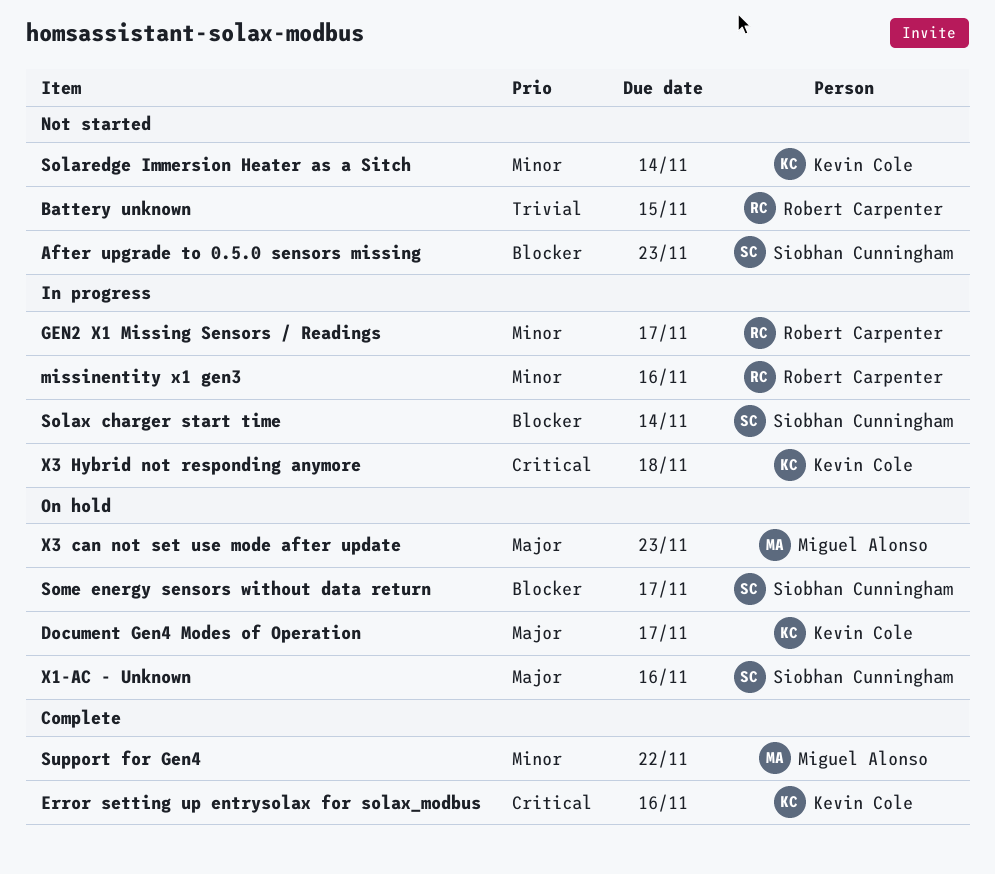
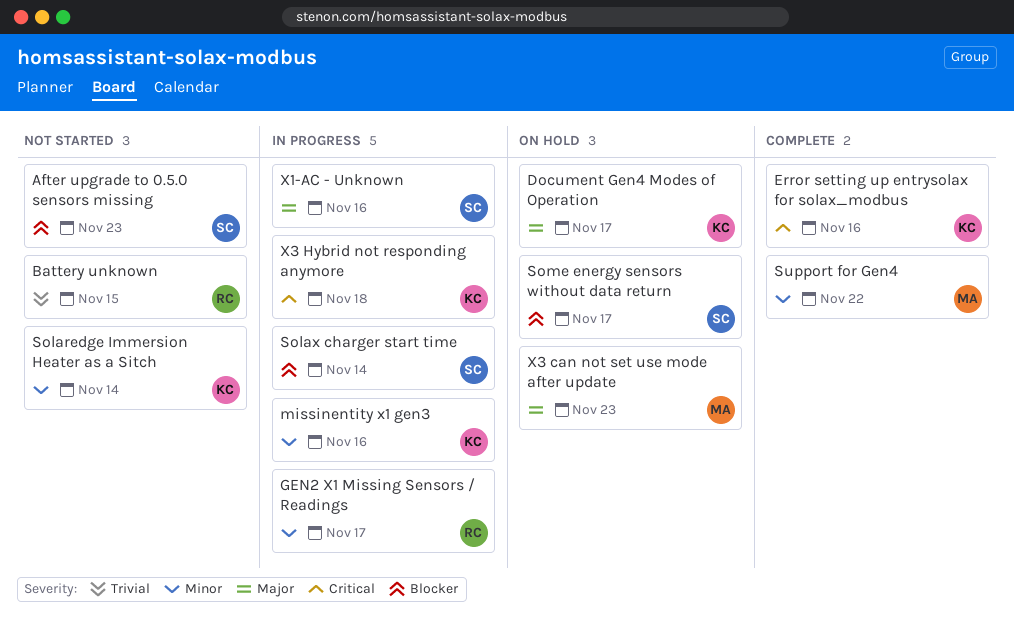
missinentity x1 gen3, owner: Robert Carpenter -> Kevin Cole
X1-AC - Unknown, status: On hold -> In progress

